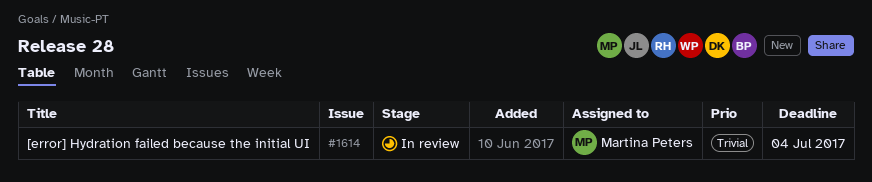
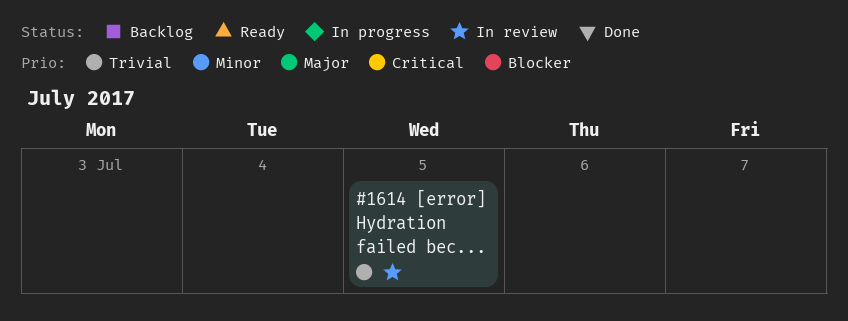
#1614, due: Jul 4 -> Jul 5

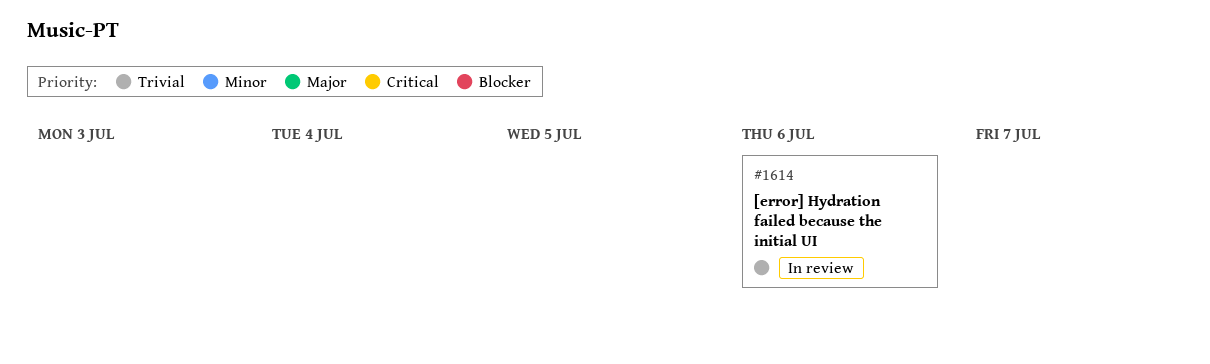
#1614, due: Jul 5 -> Jul 6

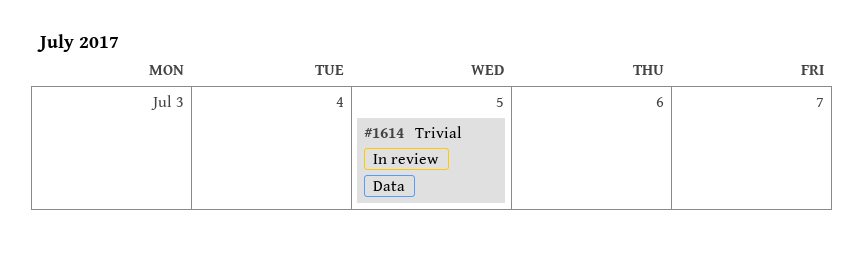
#1614, due: Jul 6 -> Jul 5

